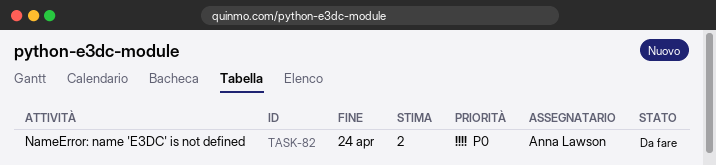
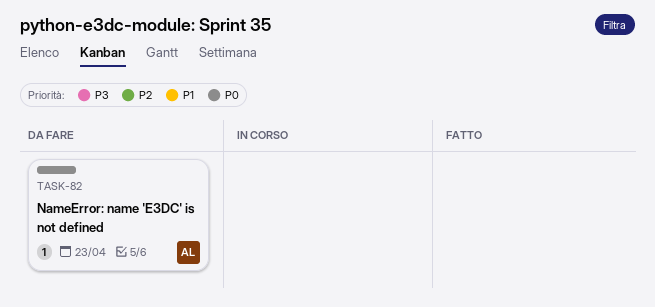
TASK-82, estimate: 2 -> 1
TASK-82, due: Apr 24 -> Apr 23

